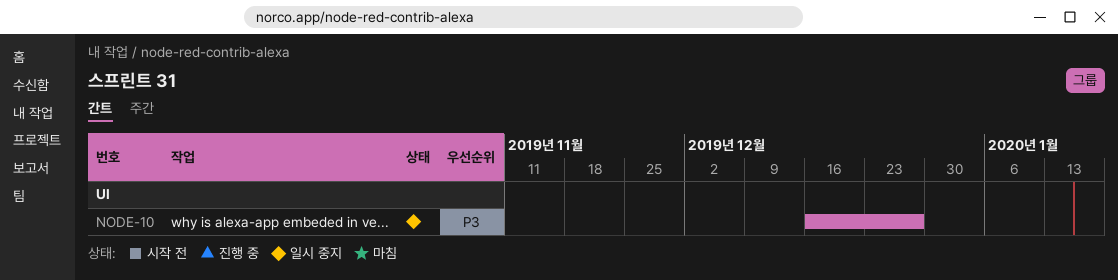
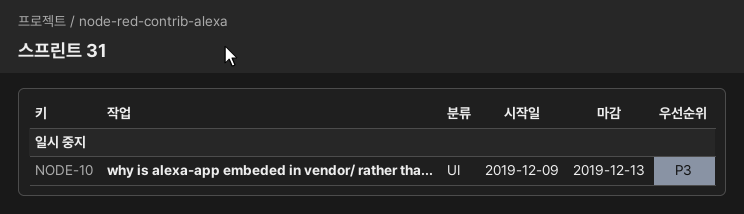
NODE-10, start: Dec 16 -> Dec 9
NODE-10, due: Dec 27 -> Dec 13

